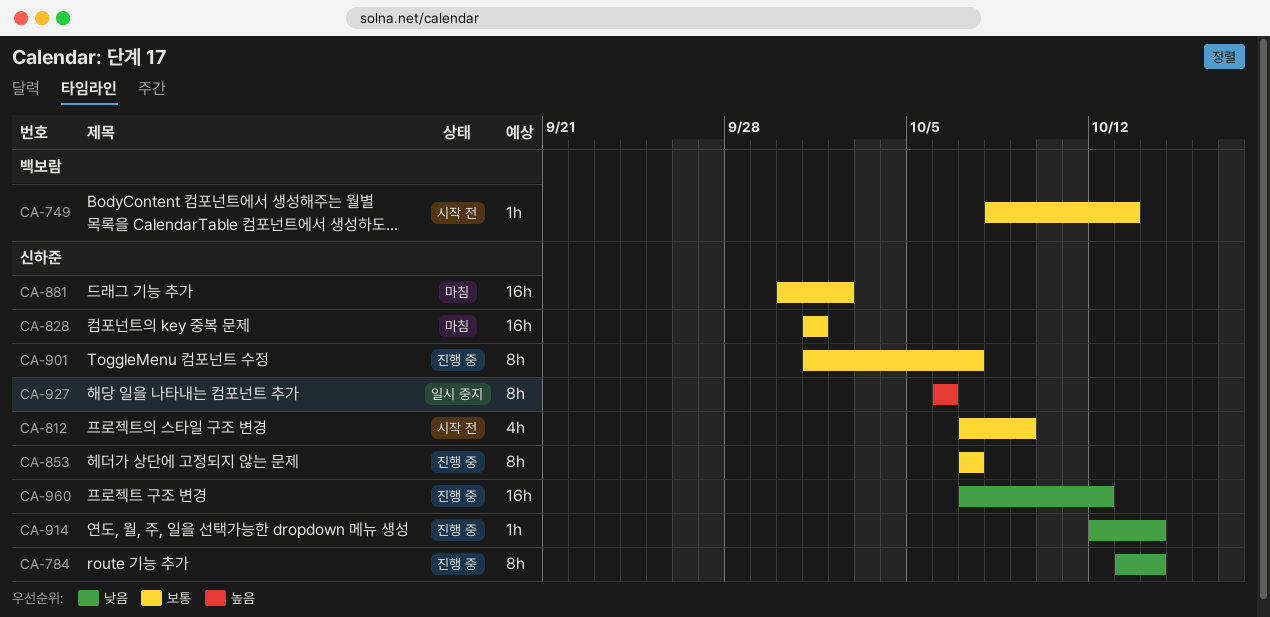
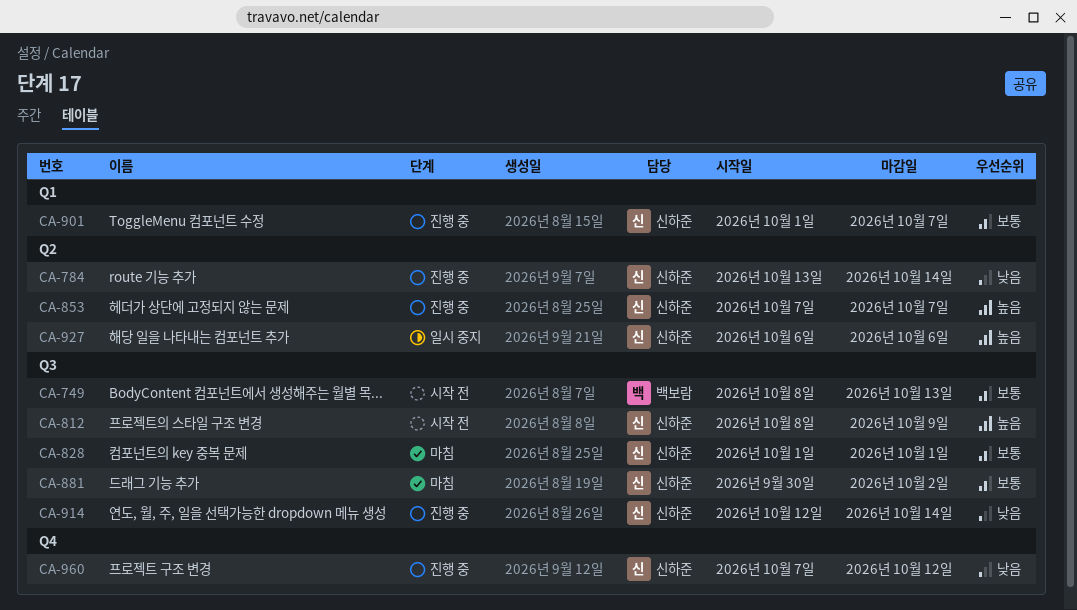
CA-812, priority: 보통 -> 높음
CA-812, start: Oct 7 -> Oct 8
CA-853, priority: 보통 -> 높음

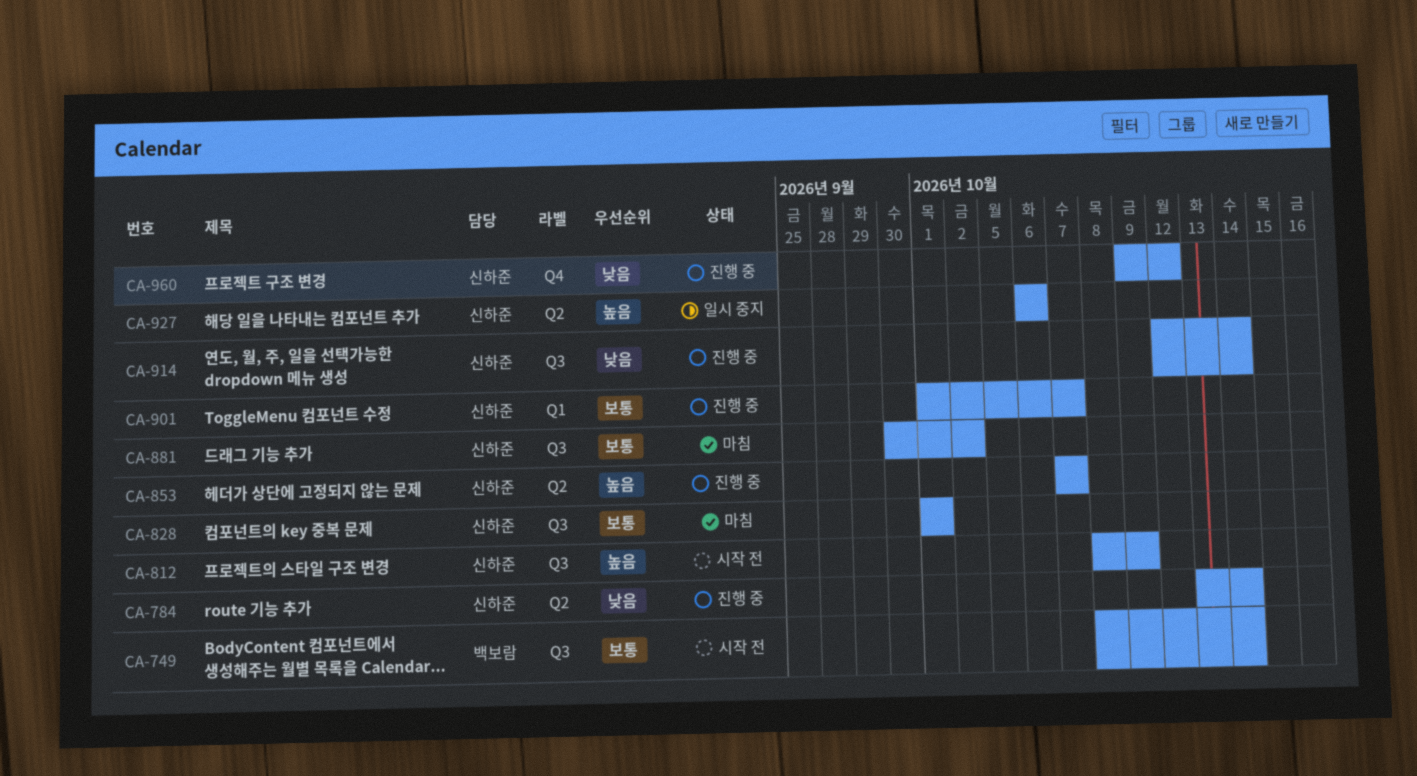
CA-749, due: Oct 13 -> Oct 14
CA-960, start: Oct 7 -> Oct 9

